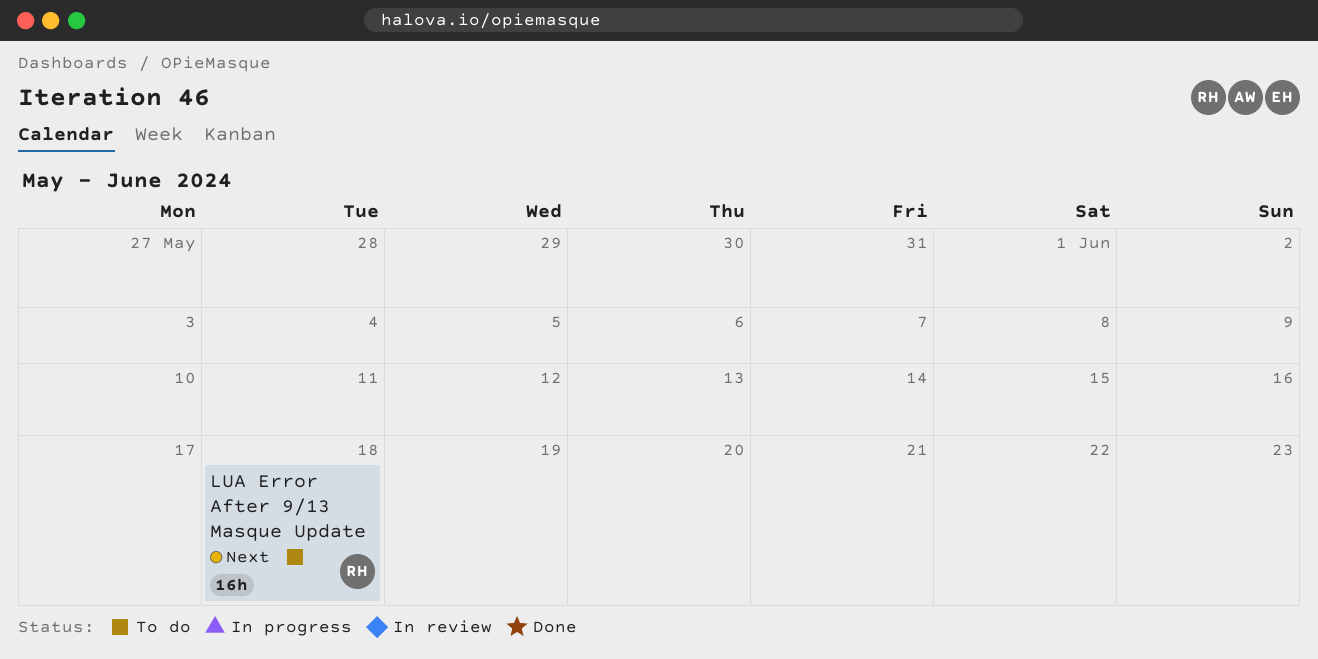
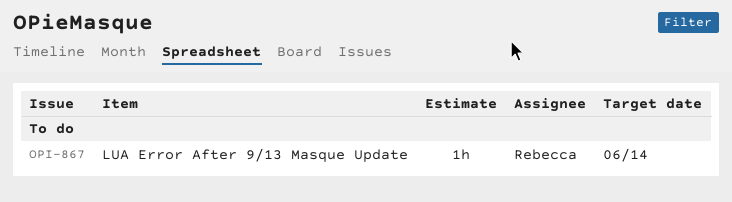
LUA Error After 9/13 Masque Update, estimate: 16h -> 1h
LUA Error After 9/13 Masque Update, due: Jun 18 -> Jun 14

